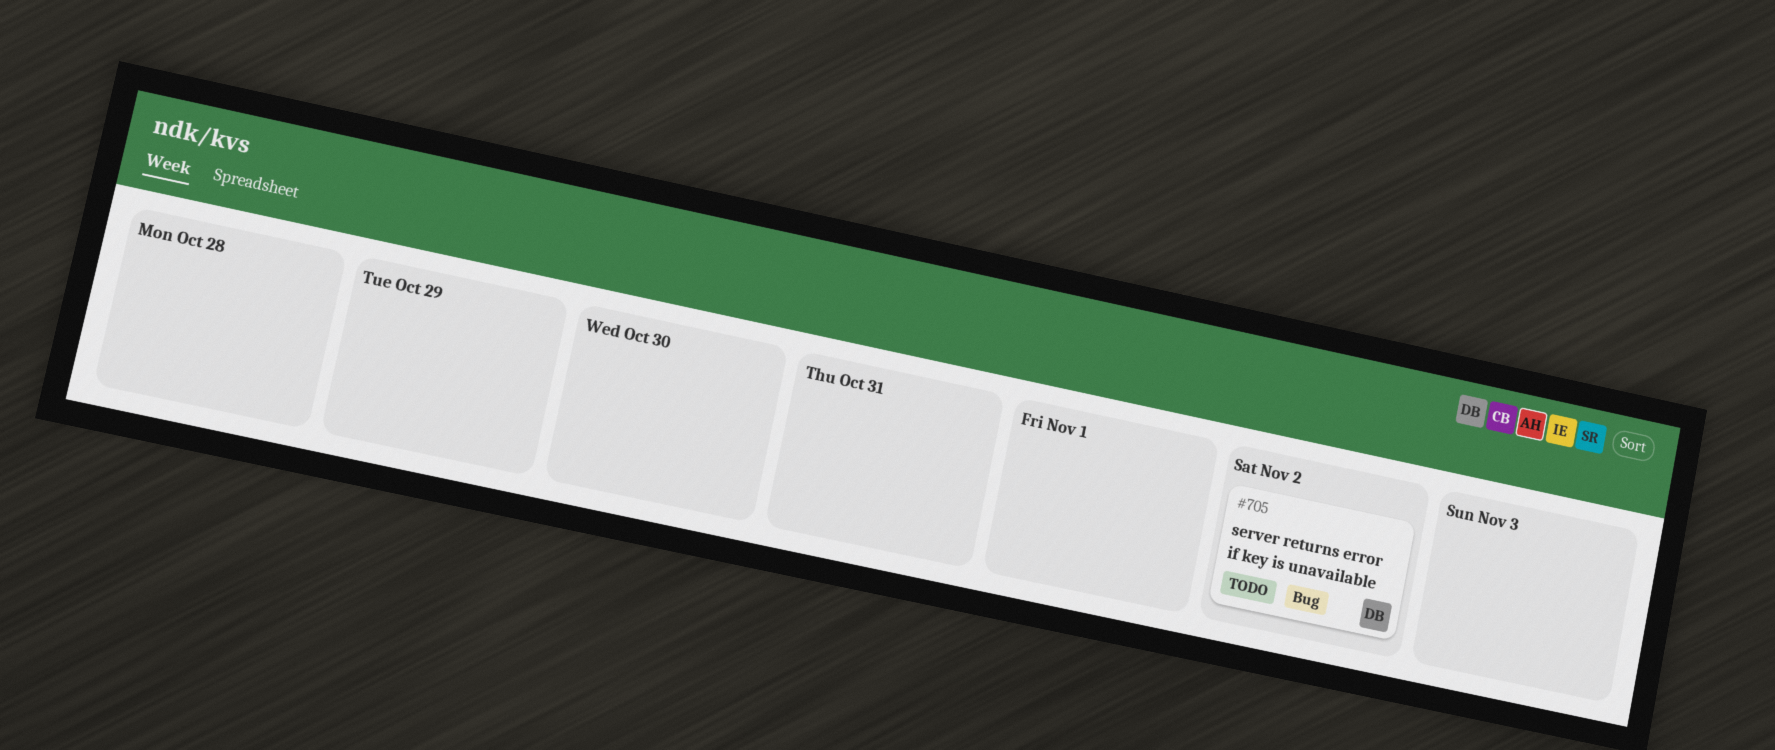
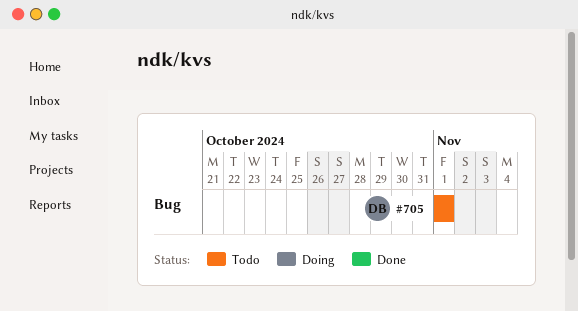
#705, due: Nov 2 -> Nov 1

